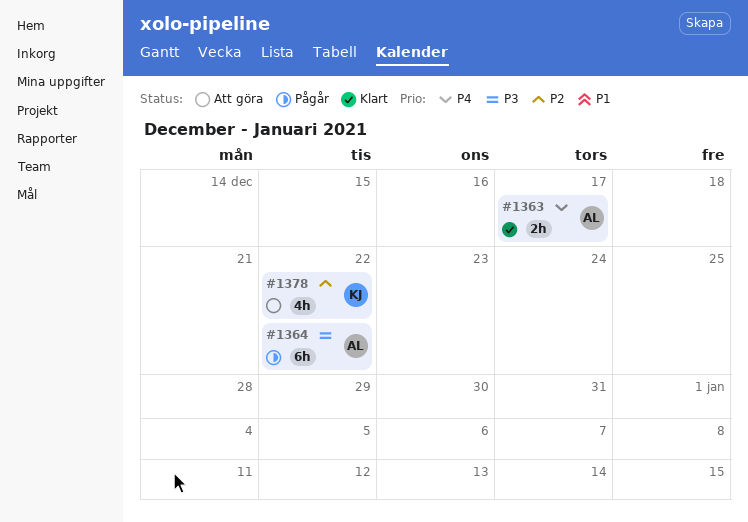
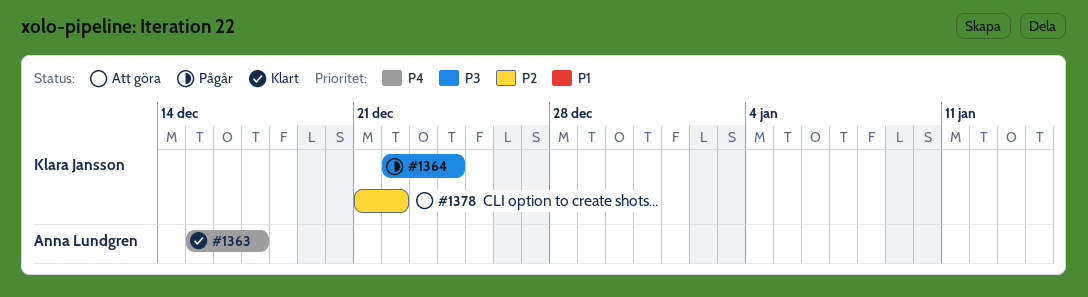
#1364, owner: Anna Lundgren -> Klara Jansson
#1364, due: Dec 22 -> Dec 24

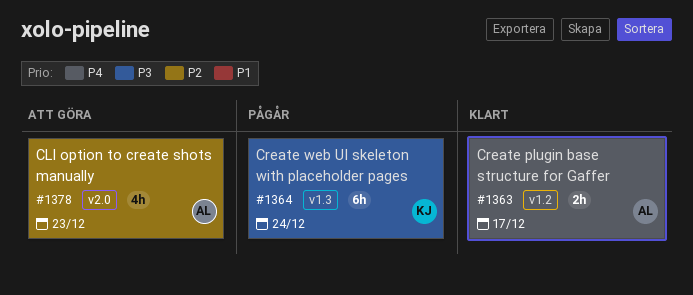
#1378, owner: Klara Jansson -> Anna Lundgren
#1378, due: Dec 22 -> Dec 23

